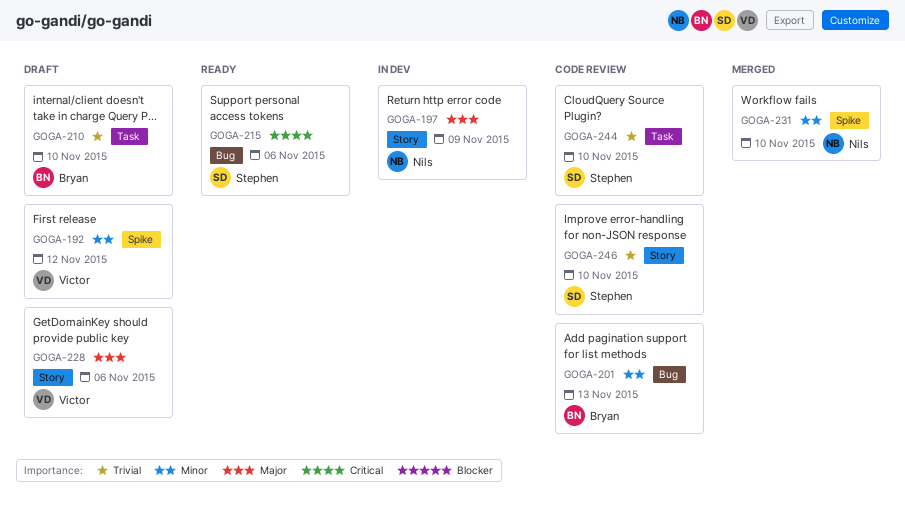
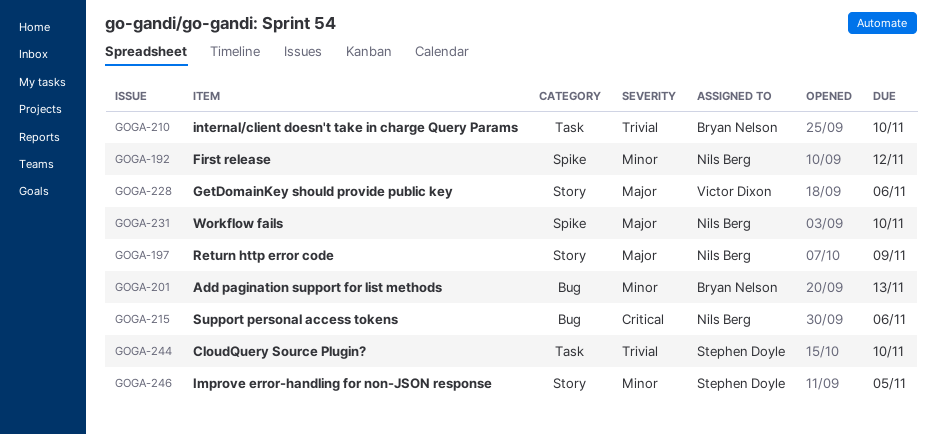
GOGA-192, owner: Victor Dixon -> Nils Berg
GOGA-215, owner: Stephen Doyle -> Nils Berg
GOGA-231, priority: Minor -> Major
GOGA-246, priority: Trivial -> Minor
GOGA-246, due: Nov 10 -> Nov 5

